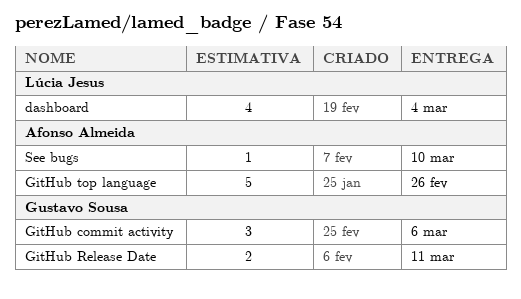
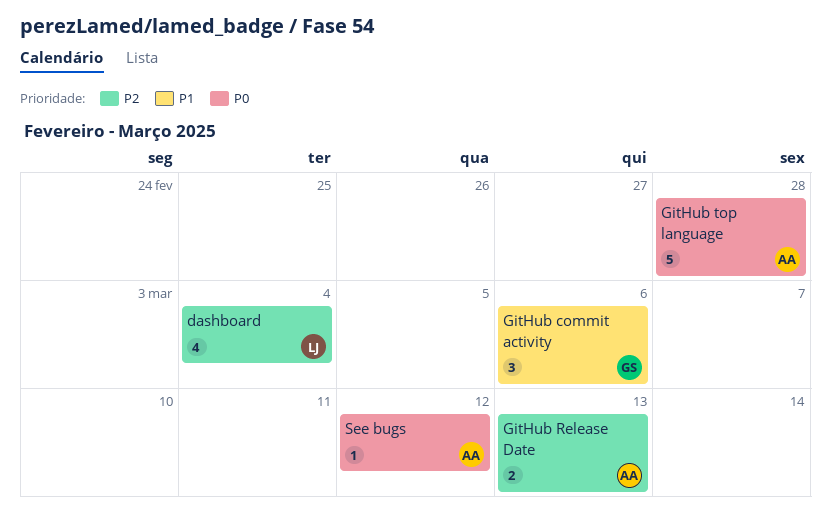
GitHub Release Date, owner: Gustavo Sousa -> Afonso Almeida
GitHub Release Date, due: Mar 11 -> Mar 13
GitHub top language, due: Feb 26 -> Feb 28
See bugs, due: Mar 10 -> Mar 12

